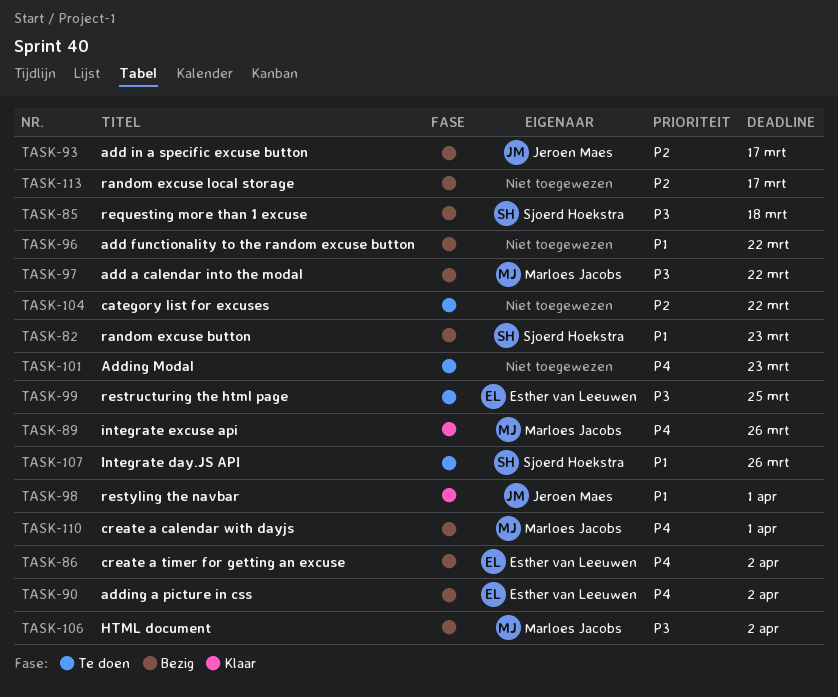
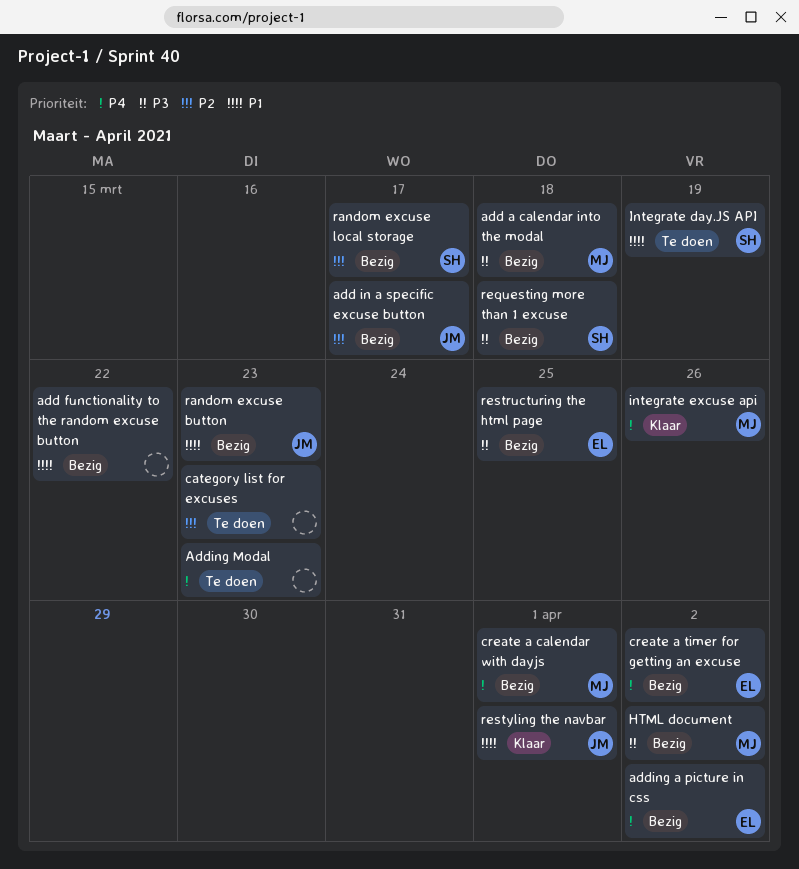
add a calendar into the modal, due: Mar 22 -> Mar 18
category list for excuses, due: Mar 22 -> Mar 23
Integrate day.JS API, due: Mar 26 -> Mar 19
random excuse button, owner: Sjoerd Hoekstra -> Jeroen Maes
random excuse local storage, owner: none -> Sjoerd Hoekstra
restructuring the html page, status: Te doen -> Bezig

